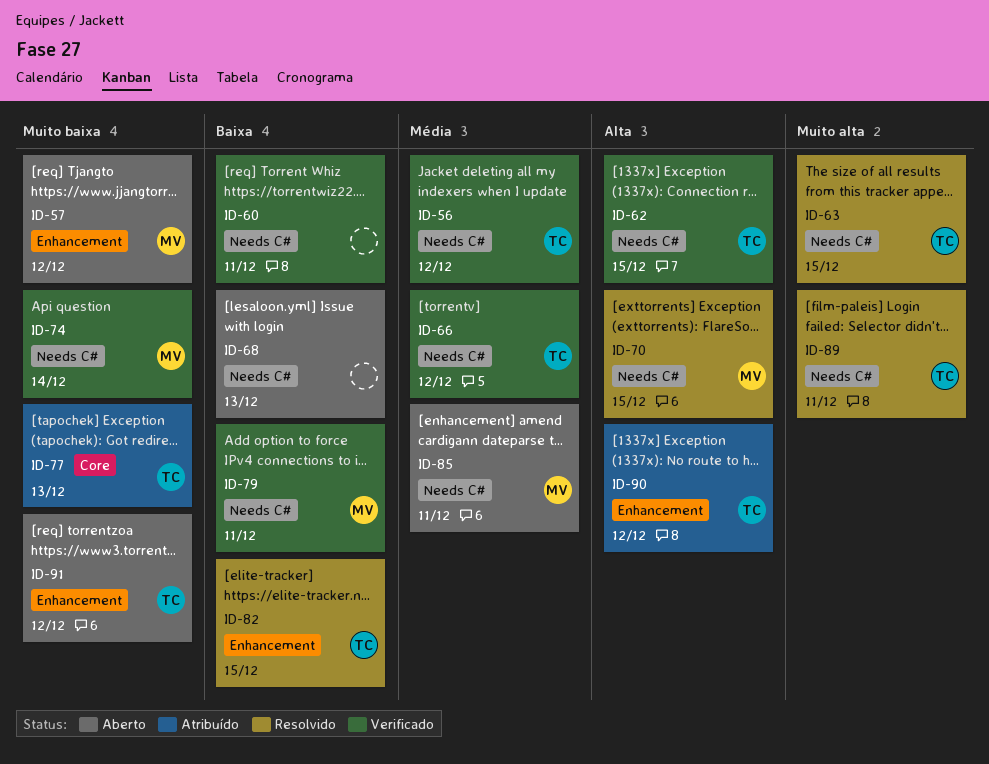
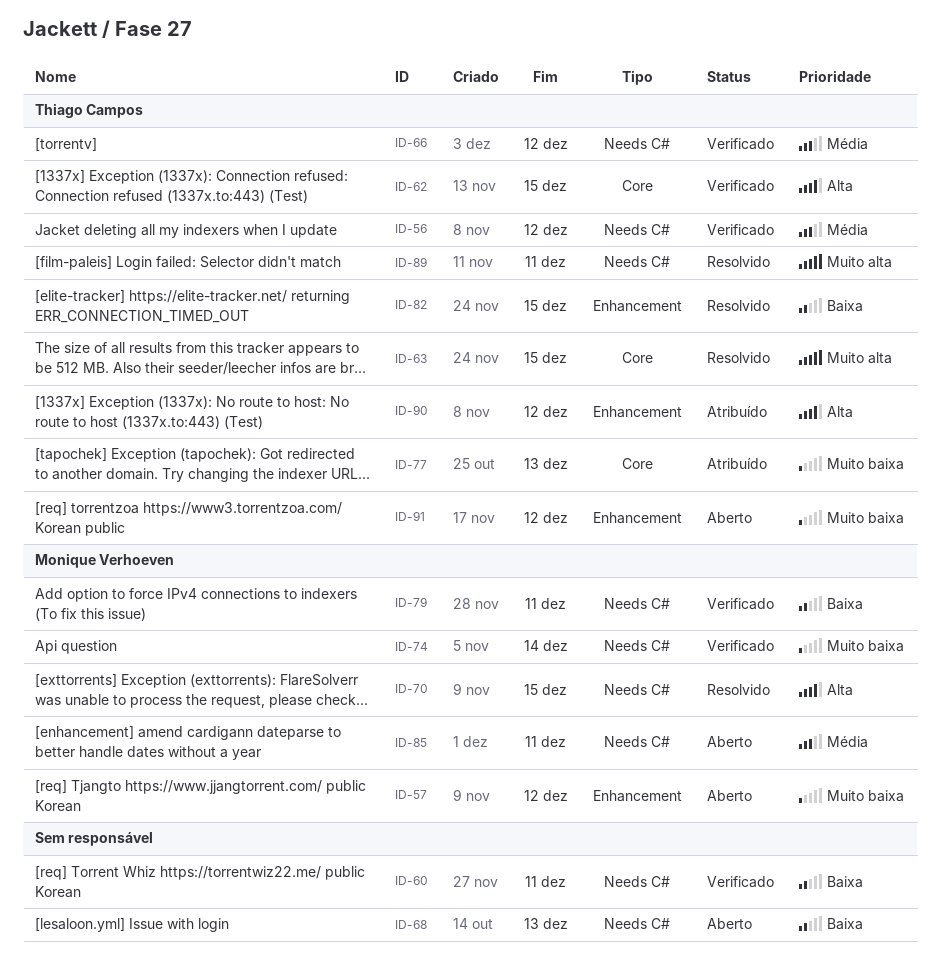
ID-62, label: Needs C# -> Core
ID-63, label: Needs C# -> Core

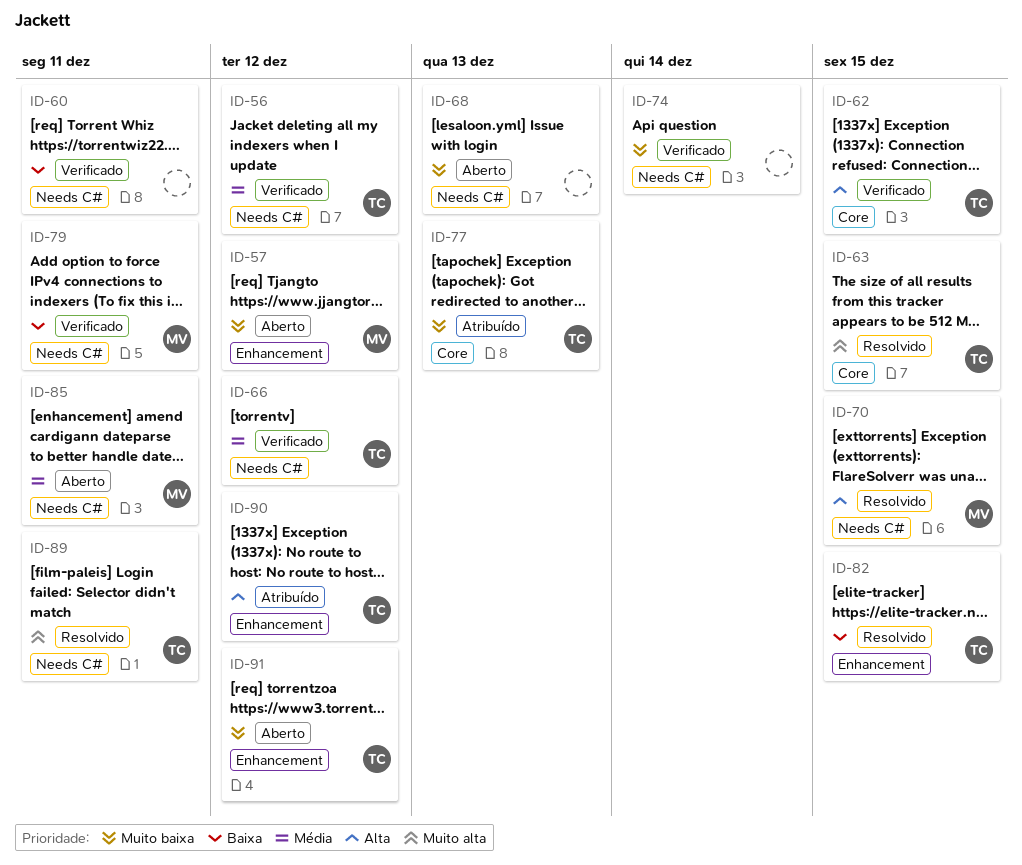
ID-68, priority: Baixa -> Muito baixa
ID-74, owner: Monique Verhoeven -> none

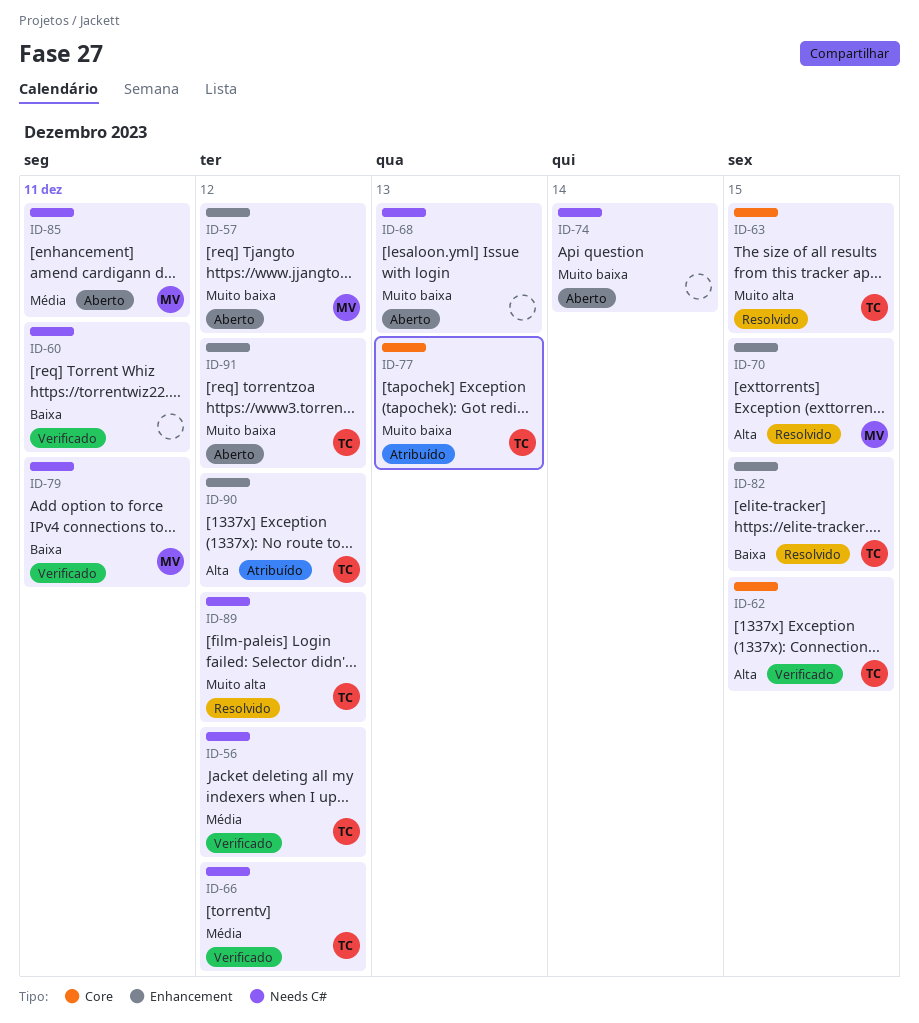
ID-70, label: Needs C# -> Enhancement
ID-74, status: Verificado -> Aberto
ID-89, due: Dec 11 -> Dec 12

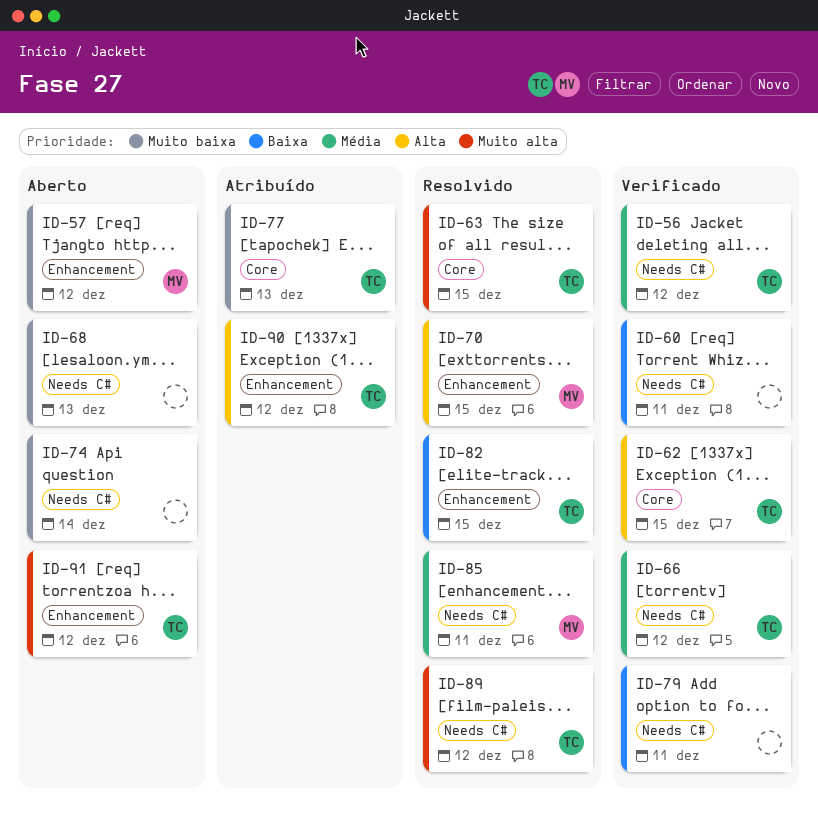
ID-79, owner: MV -> none
ID-85, status: Aberto -> Resolvido
ID-91, priority: Muito baixa -> Muito alta

